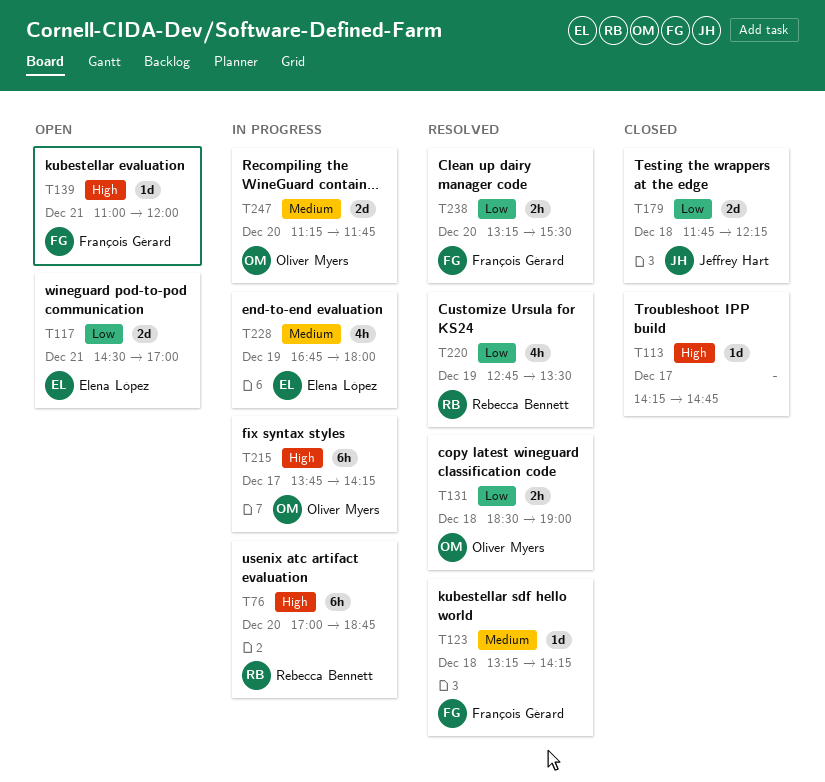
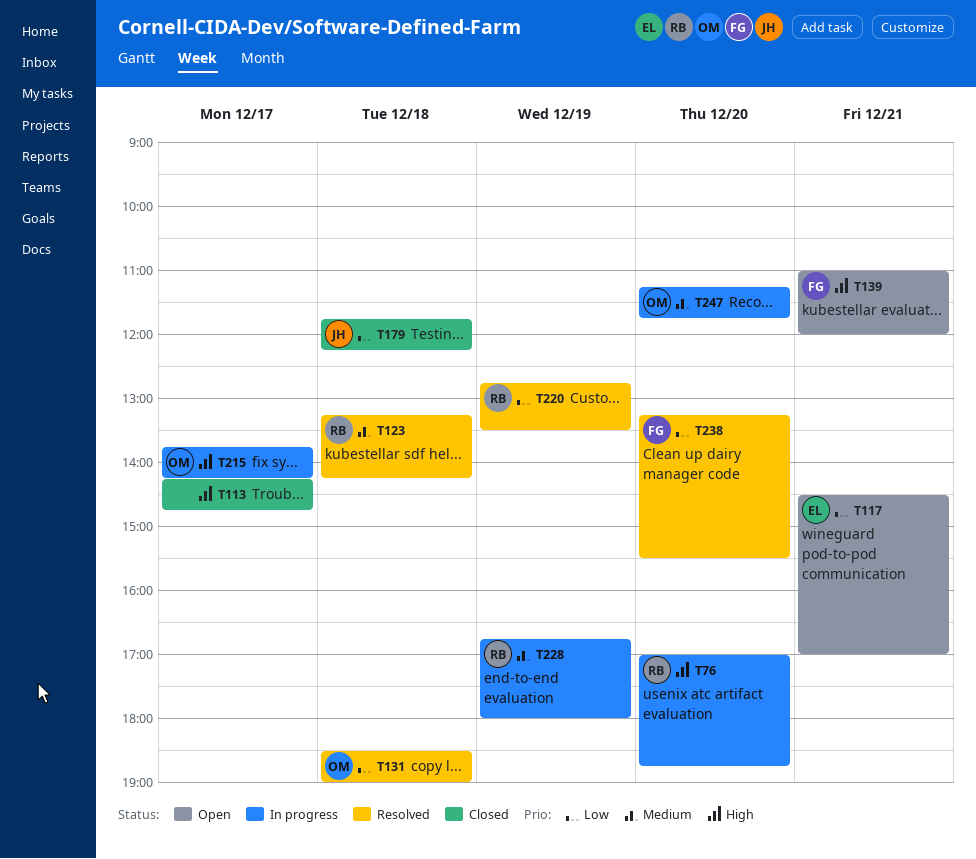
T123, owner: François Gérard -> Rebecca Bennett
T228, owner: Elena López -> Rebecca Bennett

